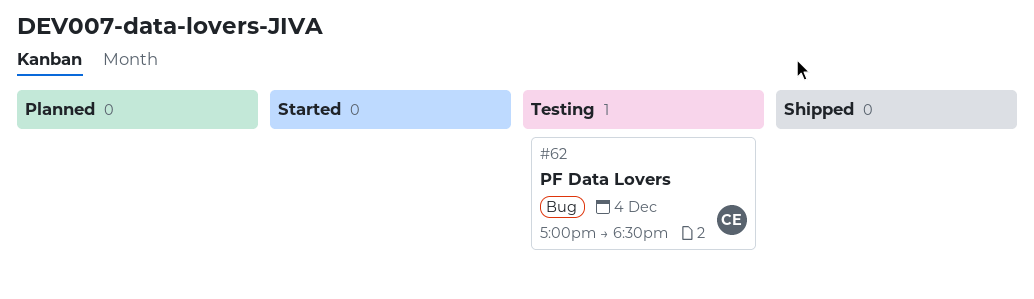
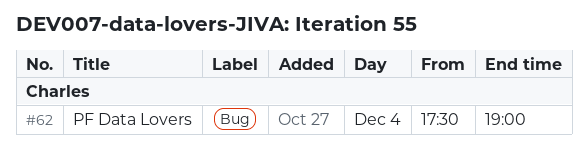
#62, begins: 17:00 -> 17:30
#62, ends: 18:30 -> 19:00

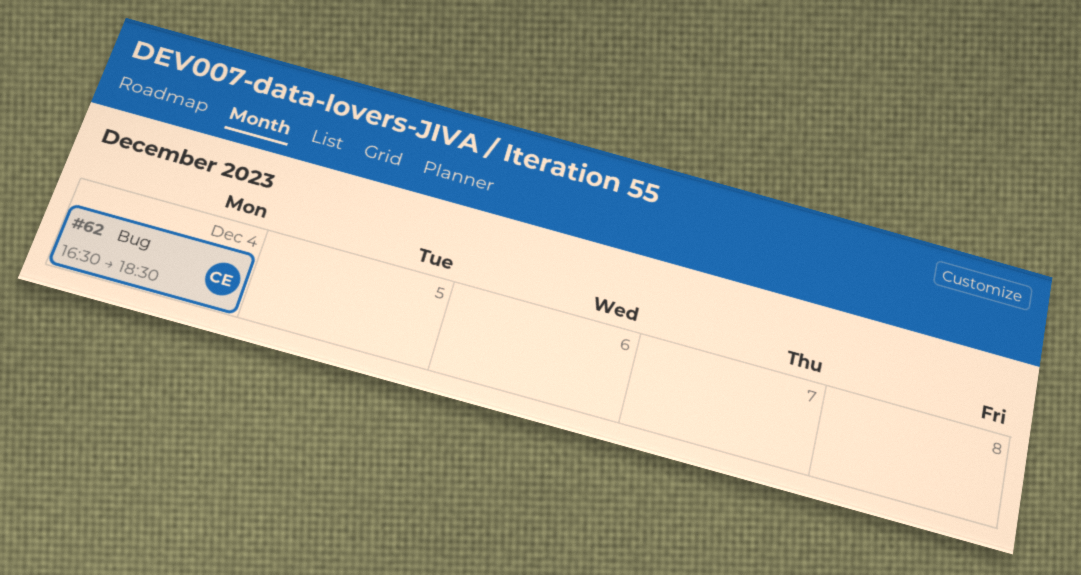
#62, begins: 17:30 -> 16:30
#62, ends: 19:00 -> 18:30

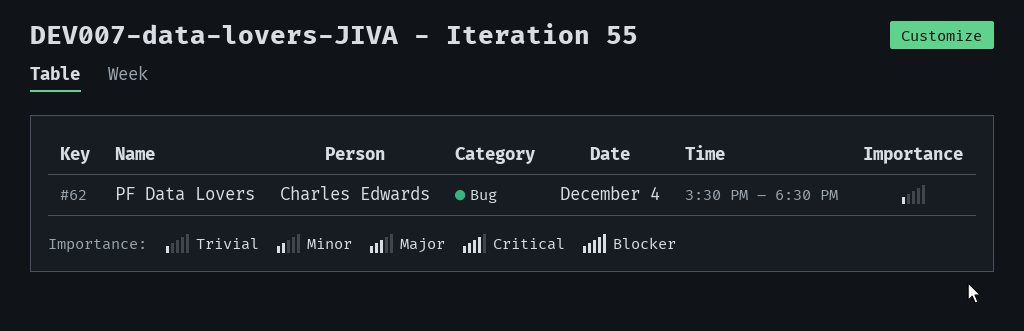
#62, begins: 16:30 -> 15:30

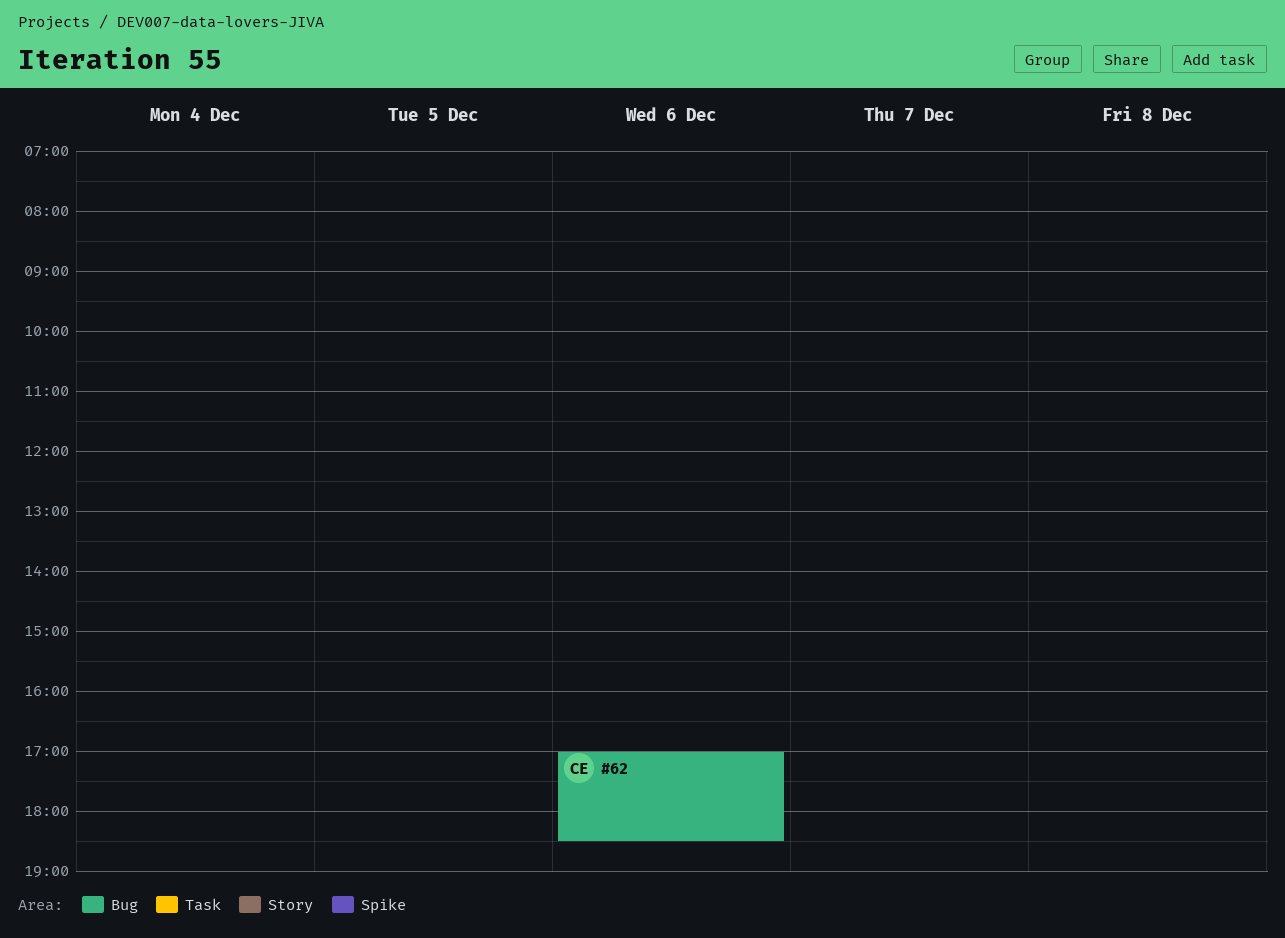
#62, day: Dec 4 -> Dec 6
#62, begins: 15:30 -> 17:00

